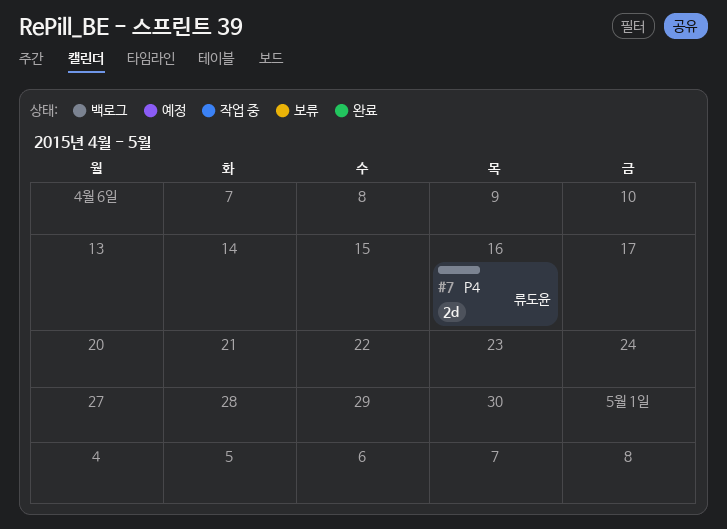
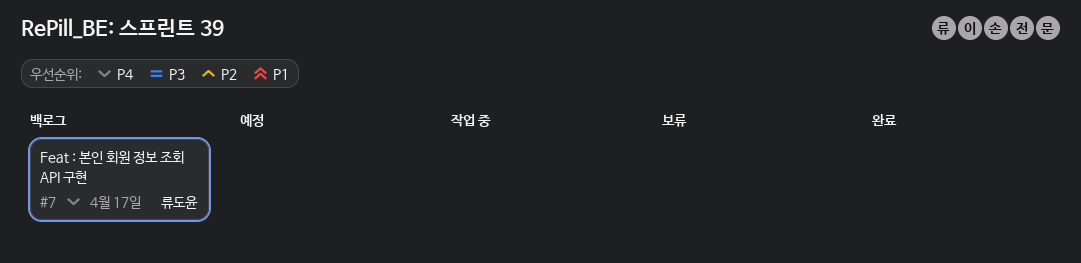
#7, due: Apr 16 -> Apr 17

